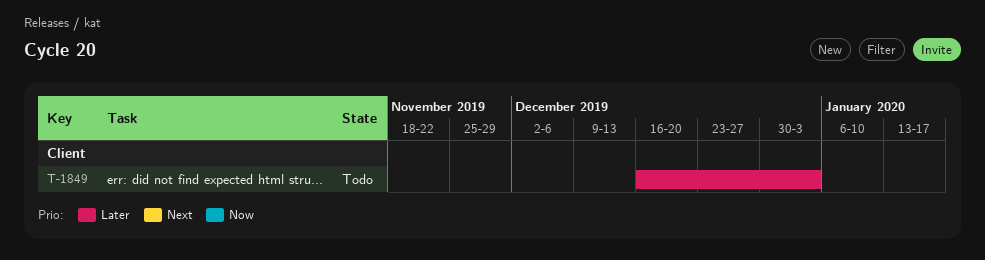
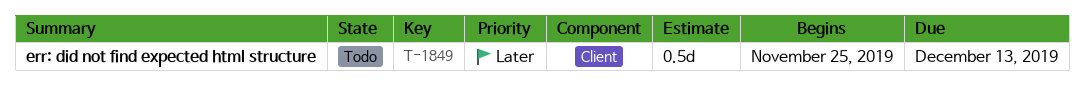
T-1849, start: Dec 16 -> Nov 25
T-1849, due: Jan 3 -> Dec 13

